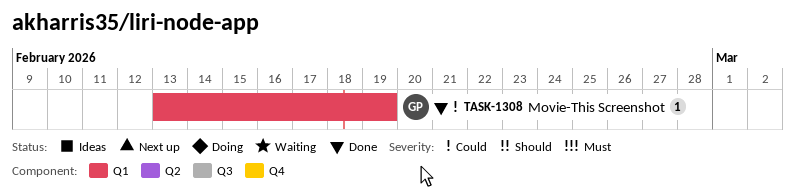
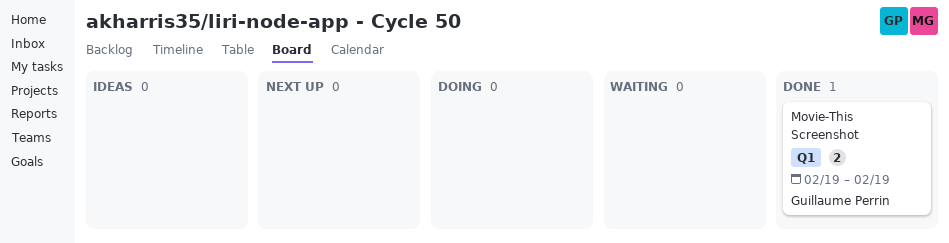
Movie-This Screenshot, estimate: 1 -> 2
Movie-This Screenshot, start: Feb 13 -> Feb 19

